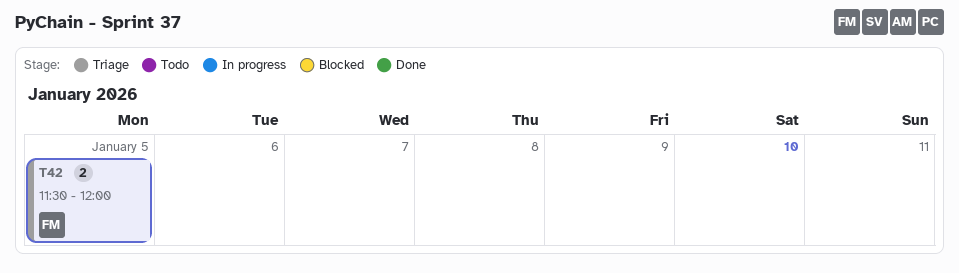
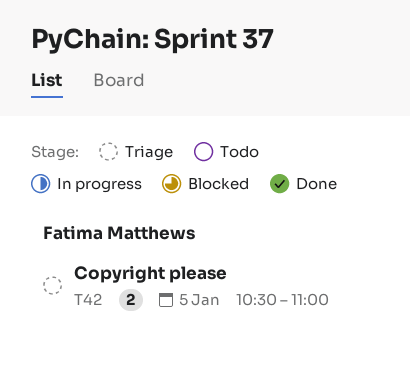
T42, begins: 11:30 -> 10:30
T42, ends: 12:00 -> 11:00

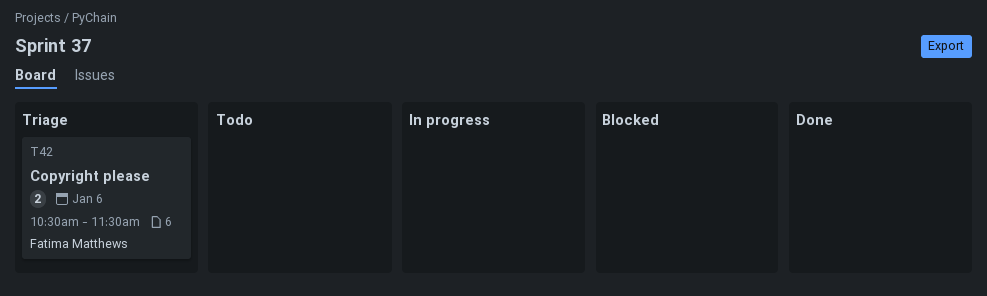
T42, day: Jan 5 -> Jan 6
T42, ends: 11:00 -> 11:30

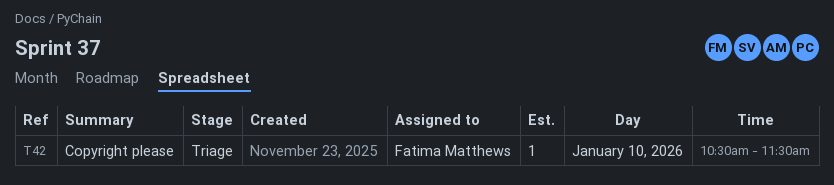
T42, estimate: 2 -> 1
T42, day: Jan 6 -> Jan 10

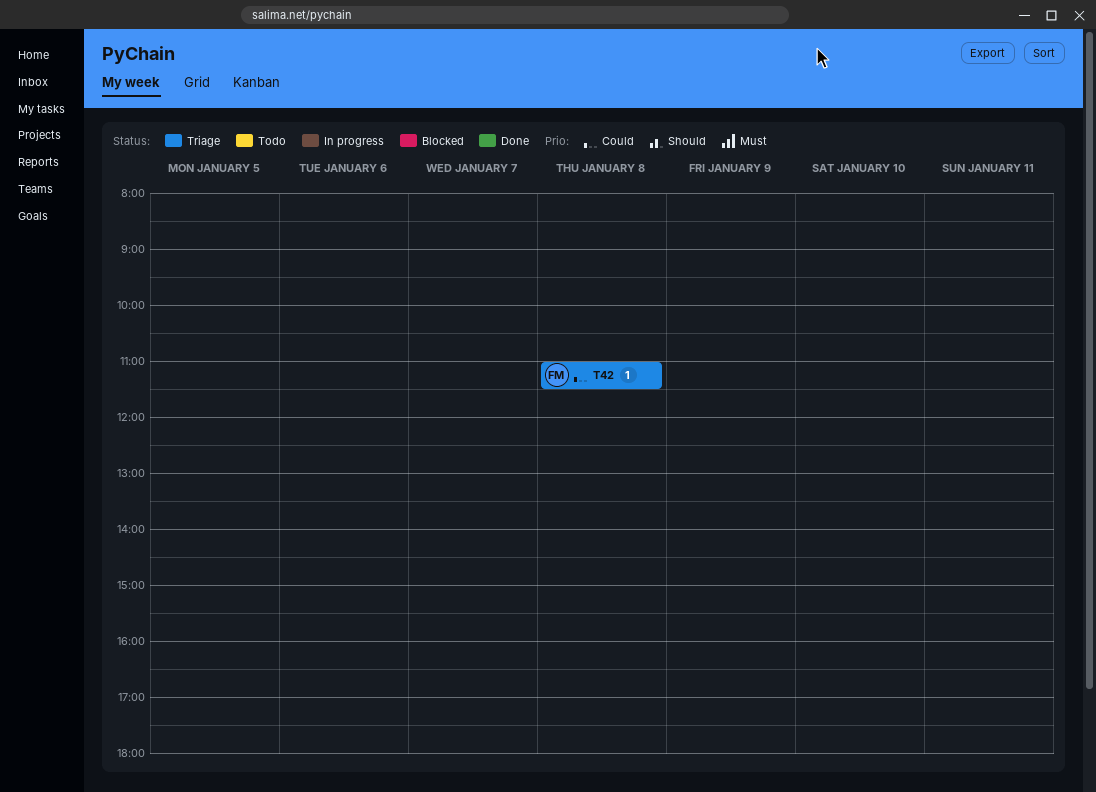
T42, day: Jan 10 -> Jan 8
T42, begins: 10:30 -> 11:00

